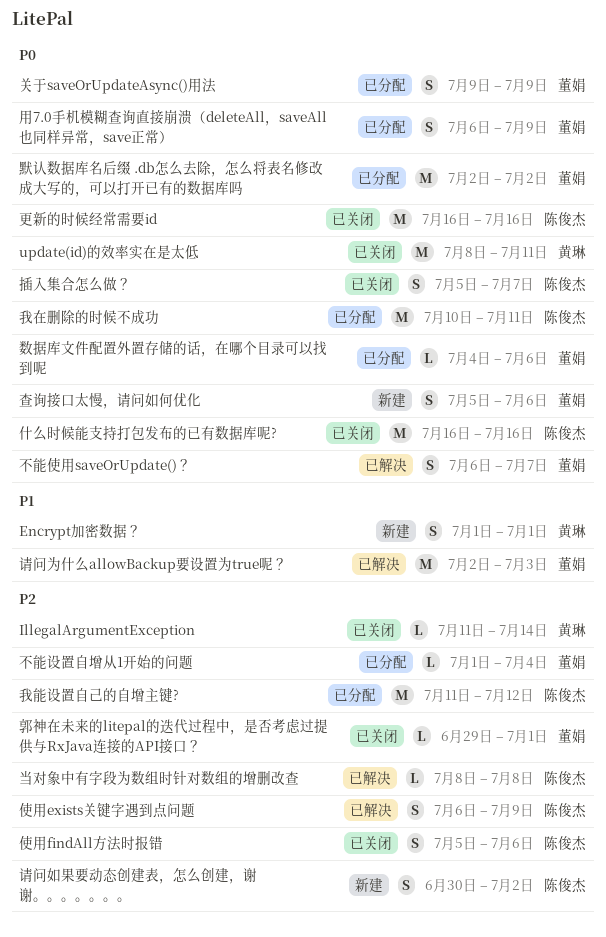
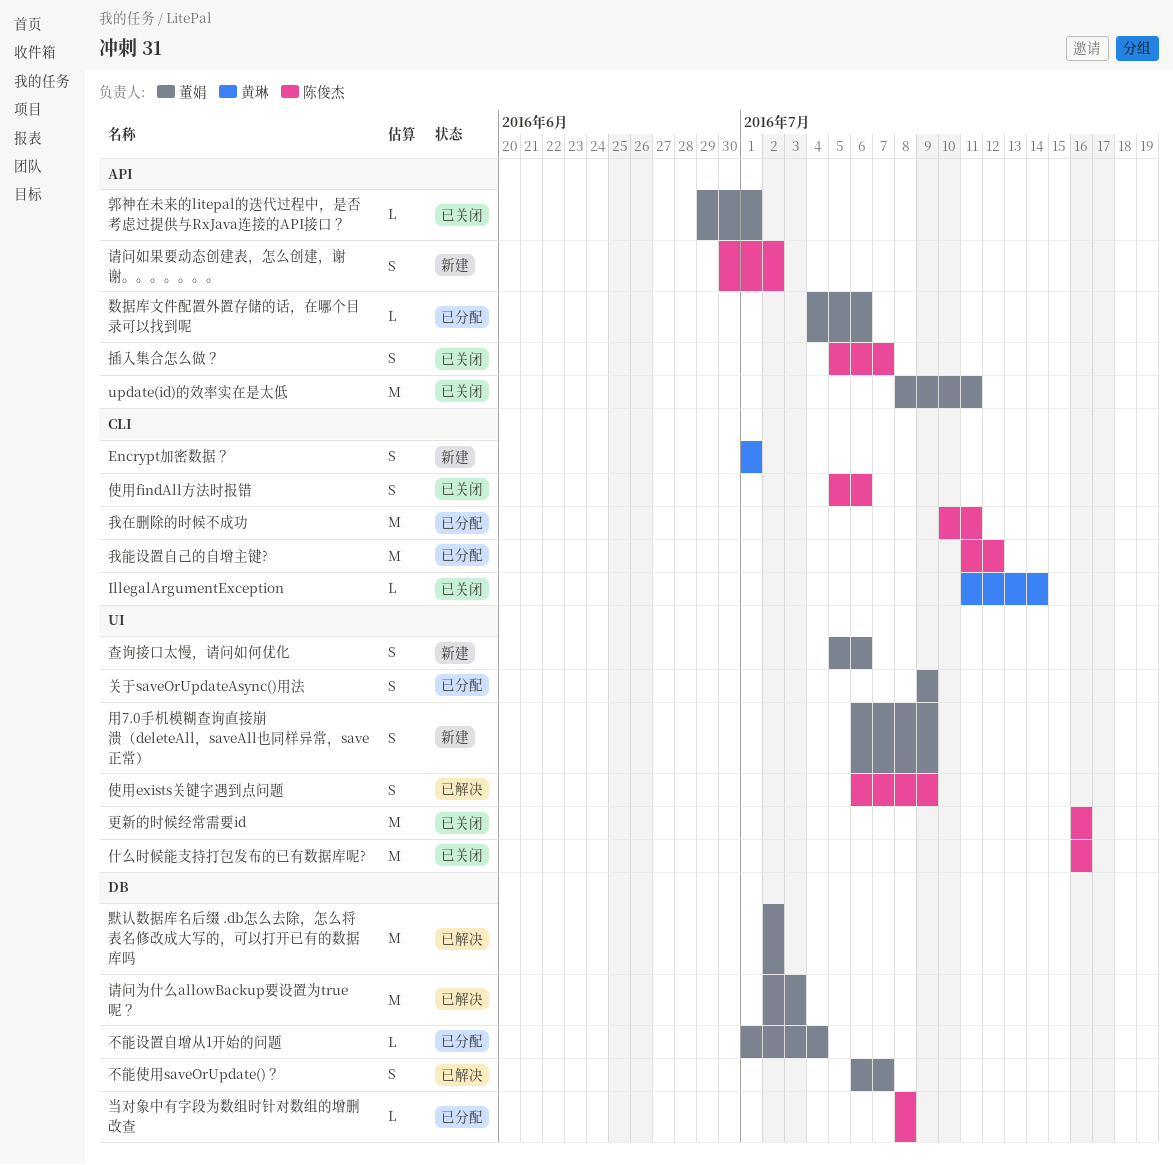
update(id)的效率实在是太低, owner: 黄琳 -> 董娟
当对象中有字段为数组时针对数组的增删改查, status: 已解决 -> 已分配
用7.0手机模糊查询直接崩溃（deleteAll，saveAll也同样异常，save正常）, status: 已分配 -> 新建
默认数据库名后缀 .db怎么去除，怎么将表名修改成大写的，可以打开已有的数据库吗, status: 已分配 -> 已解决

